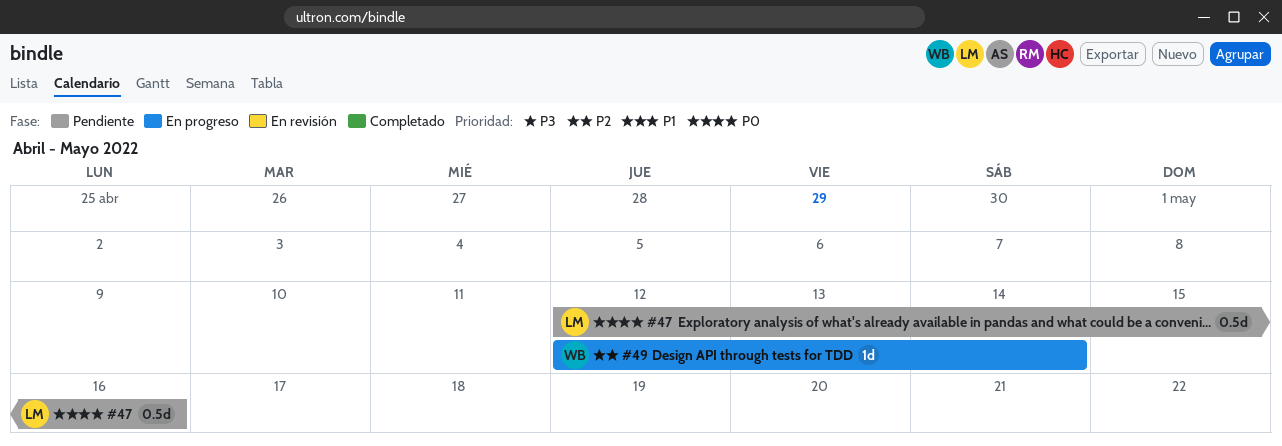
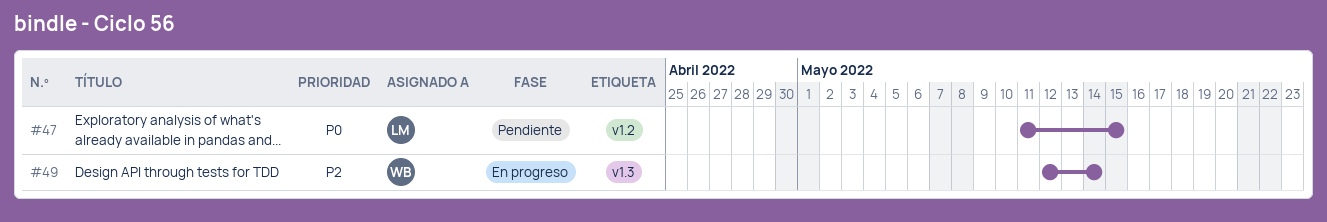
#47, start: May 12 -> May 11
#47, due: May 16 -> May 15

